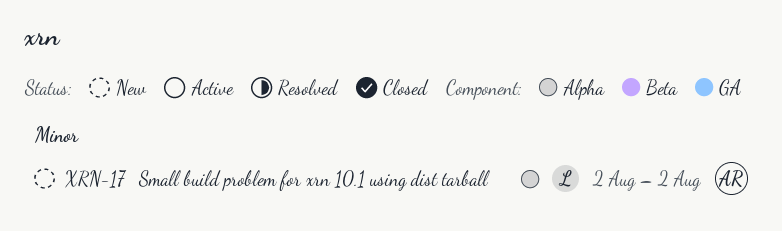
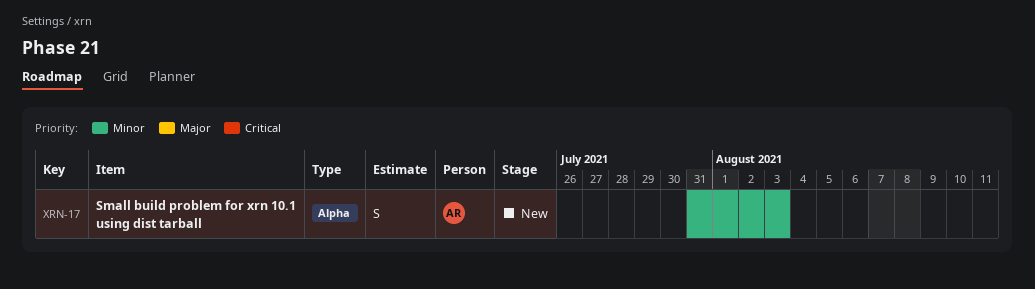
XRN-17, estimate: L -> S
XRN-17, start: Aug 2 -> Jul 31
XRN-17, due: Aug 2 -> Aug 3

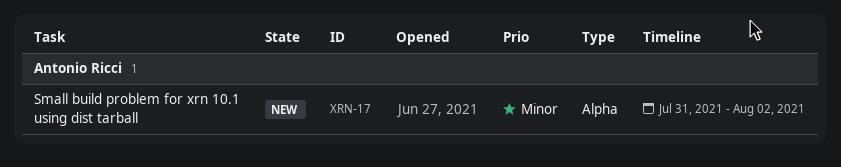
XRN-17, due: Aug 3 -> Aug 2

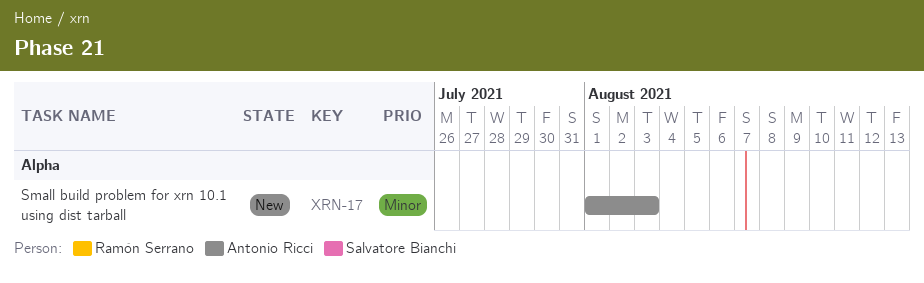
XRN-17, start: Jul 31 -> Aug 1
XRN-17, due: Aug 2 -> Aug 3

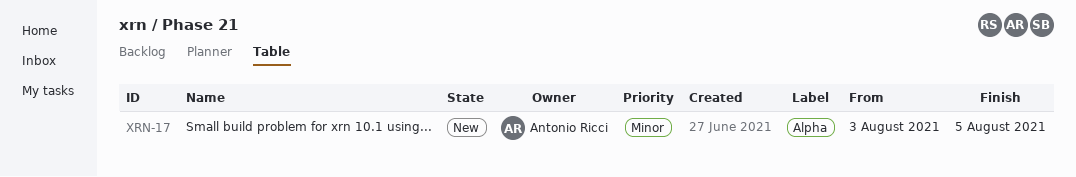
XRN-17, start: Aug 1 -> Aug 3
XRN-17, due: Aug 3 -> Aug 5

